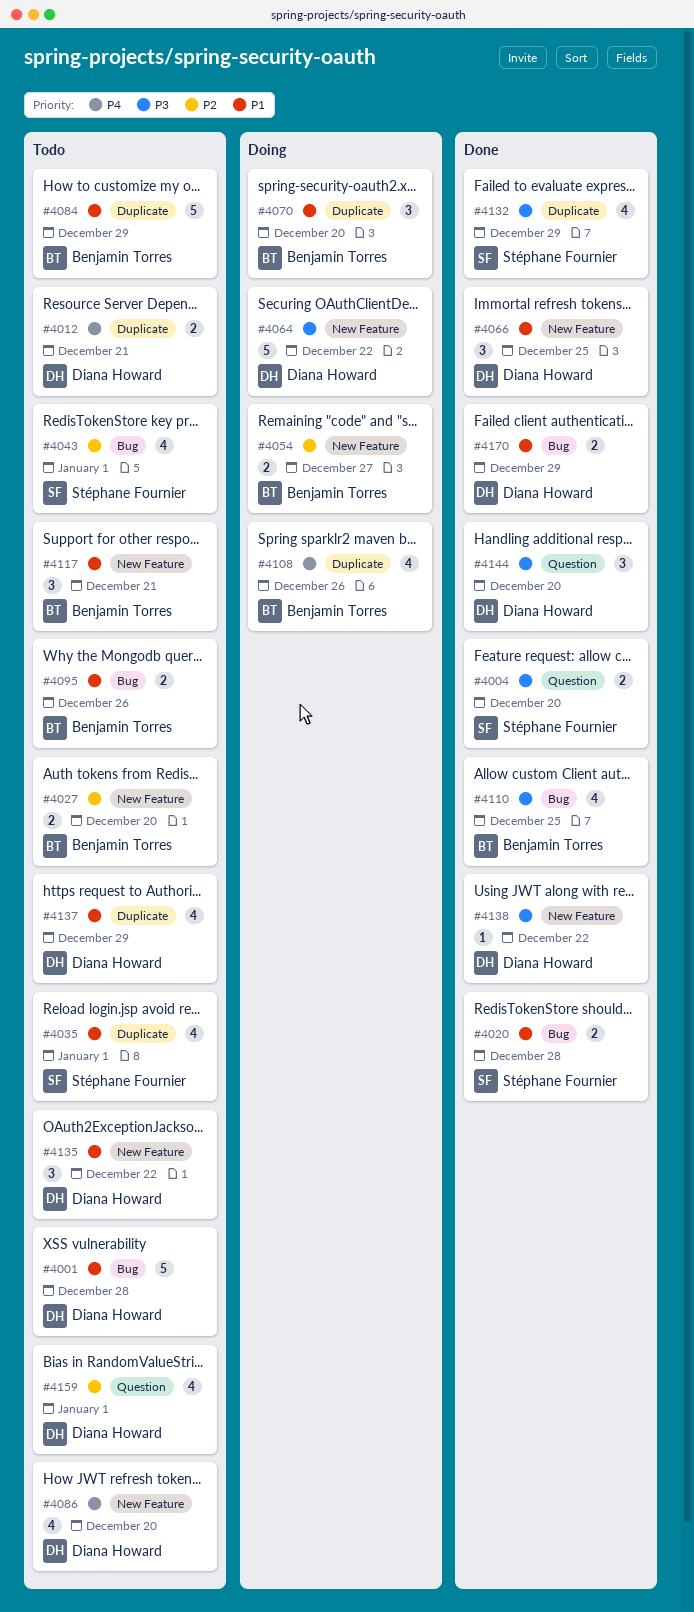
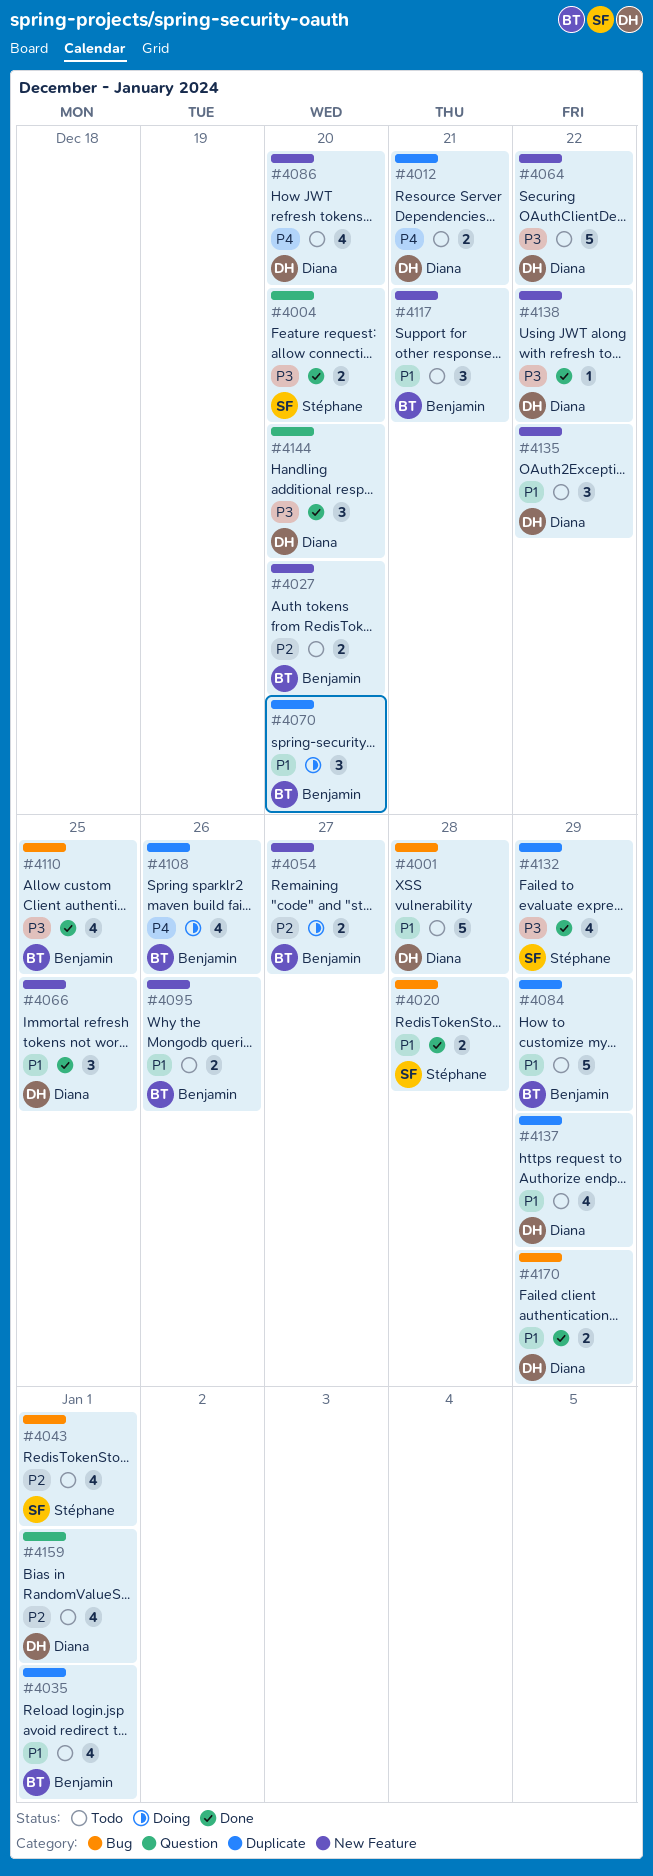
#4035, owner: Stéphane Fournier -> Benjamin Torres
#4064, status: Doing -> Todo
#4095, label: Bug -> New Feature

